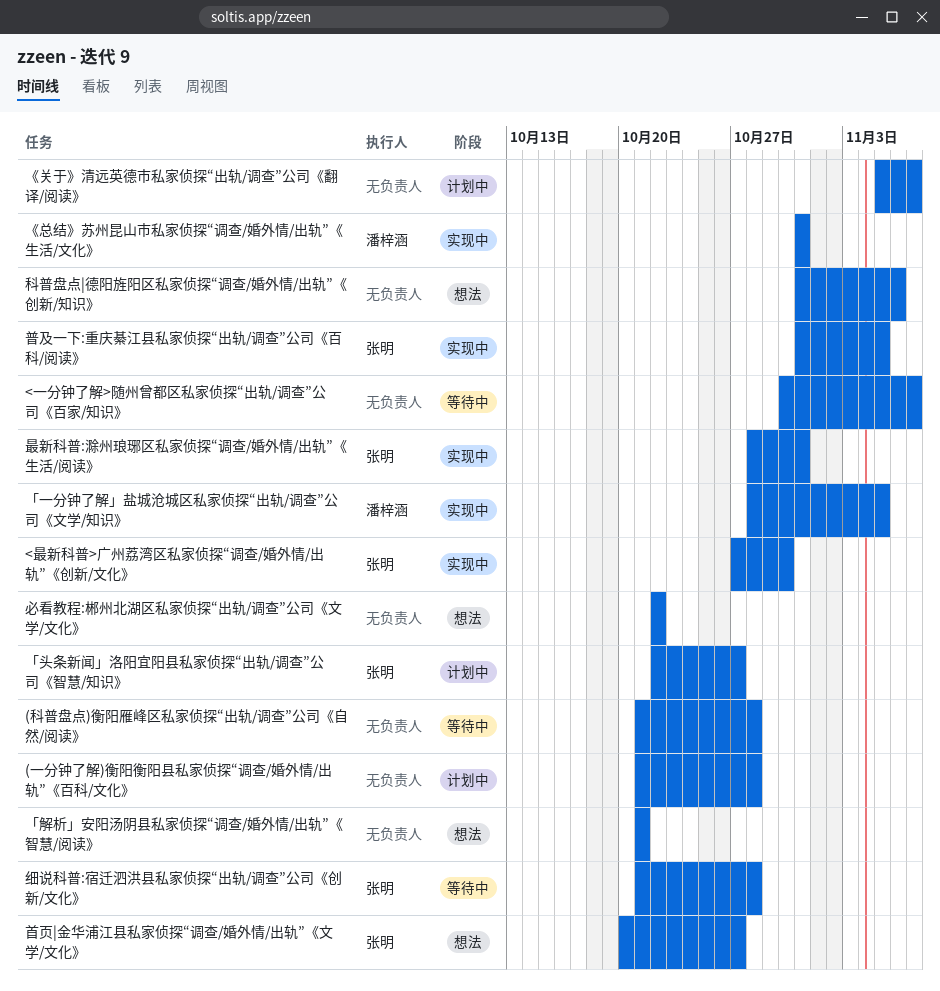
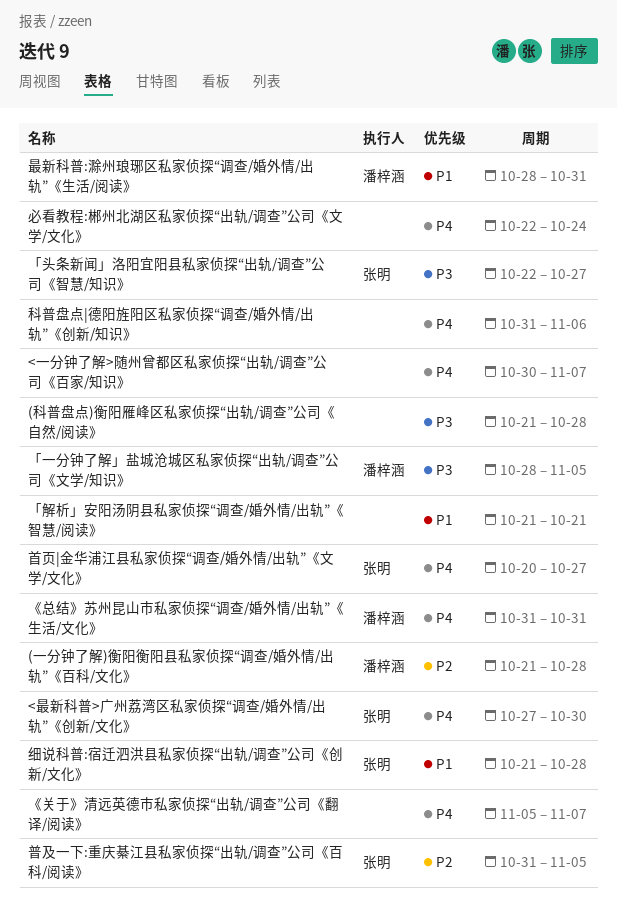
(一分钟了解)衡阳衡阳县私家侦探“调查/婚外情/出轨”《百科/文化》, owner: none -> 潘梓涵
必看教程:郴州北湖区私家侦探“出轨/调查”公司《文学/文化》, due: Oct 22 -> Oct 24
最新科普:滁州琅琊区私家侦探“调查/婚外情/出轨”《生活/阅读》, owner: 张明 -> 潘梓涵

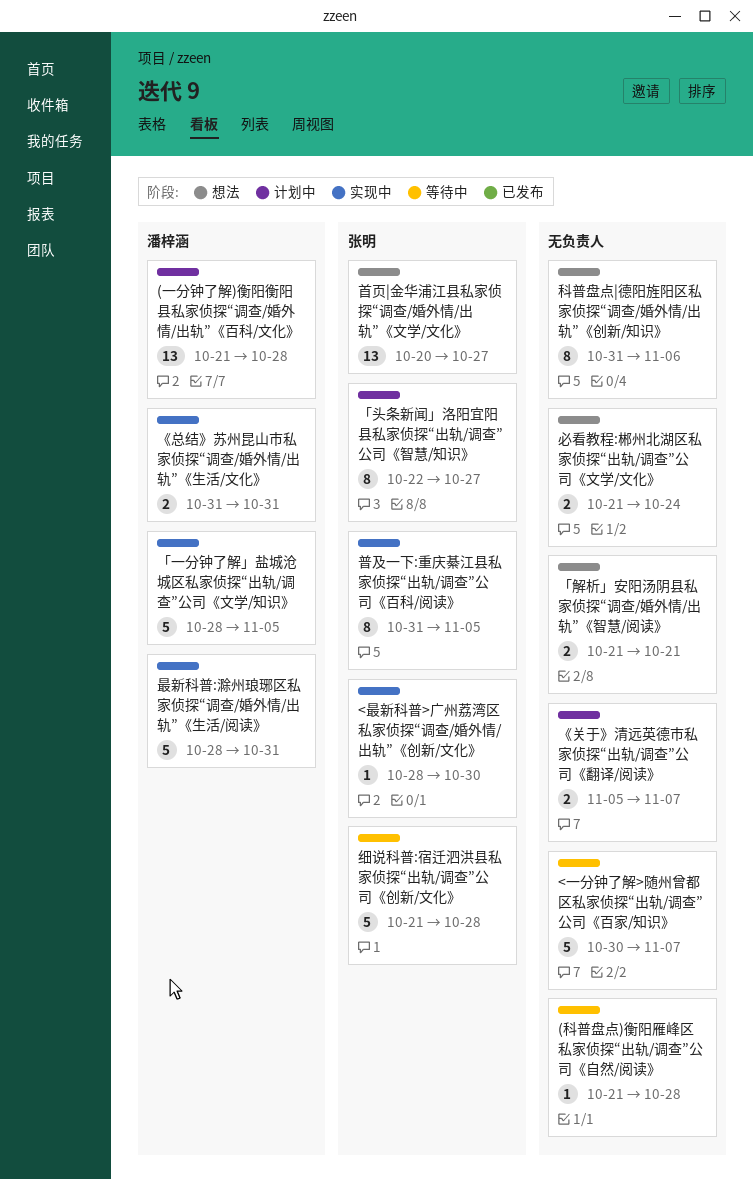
<最新科普>广州荔湾区私家侦探“调查/婚外情/出轨”《创新/文化》, start: Oct 27 -> Oct 28
必看教程:郴州北湖区私家侦探“出轨/调查”公司《文学/文化》, start: Oct 22 -> Oct 21

